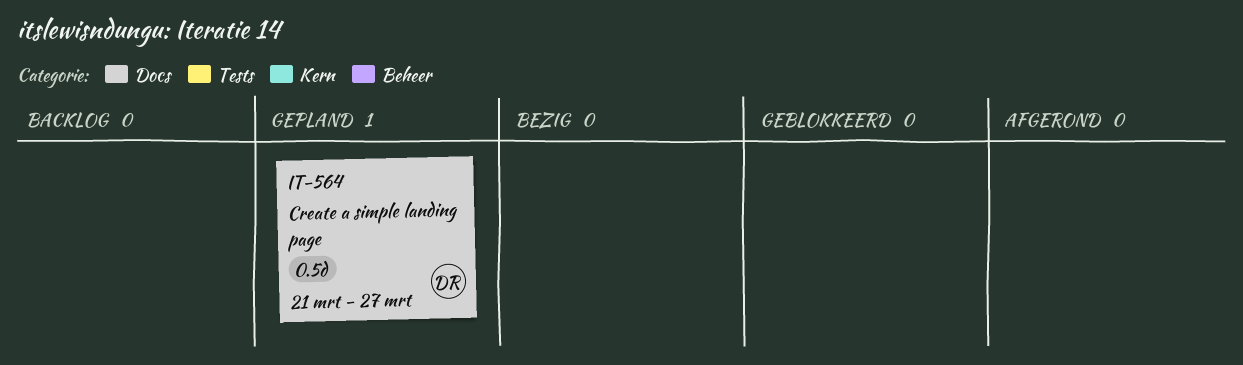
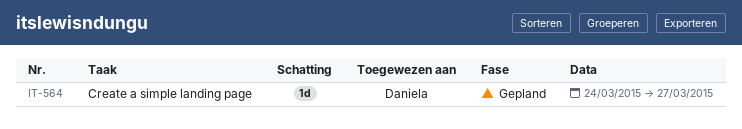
IT-564, estimate: 0.5d -> 1d
IT-564, start: Mar 21 -> Mar 24

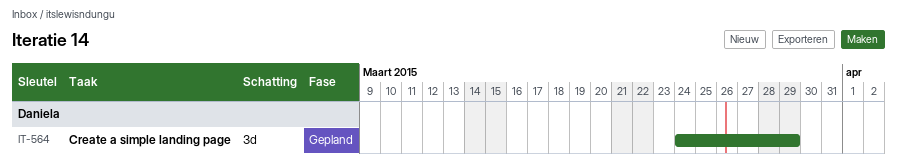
IT-564, estimate: 1d -> 3d
IT-564, due: Mar 27 -> Mar 29

